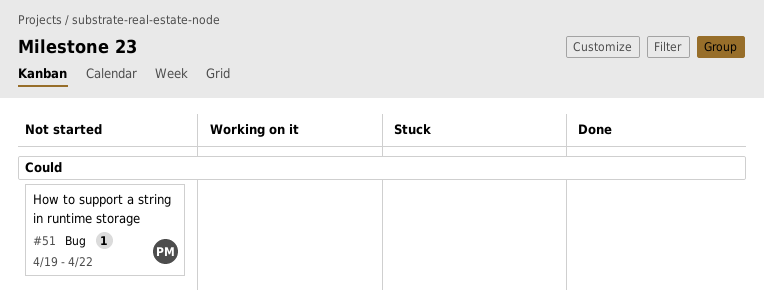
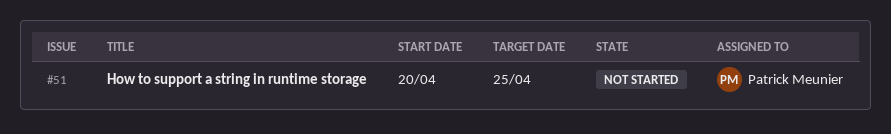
#51, start: Apr 19 -> Apr 20
#51, due: Apr 22 -> Apr 25

